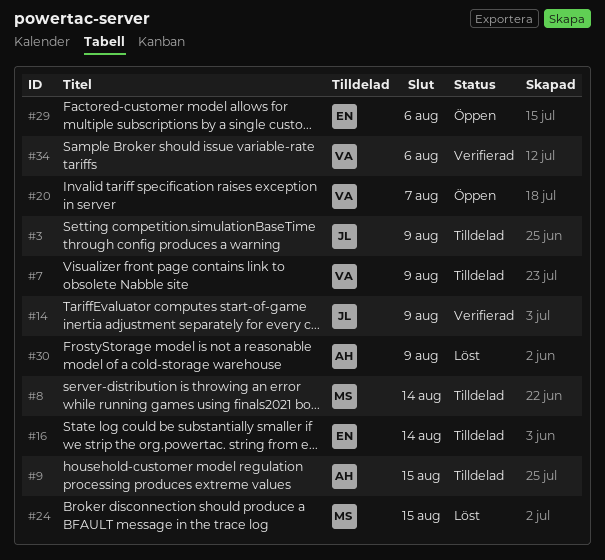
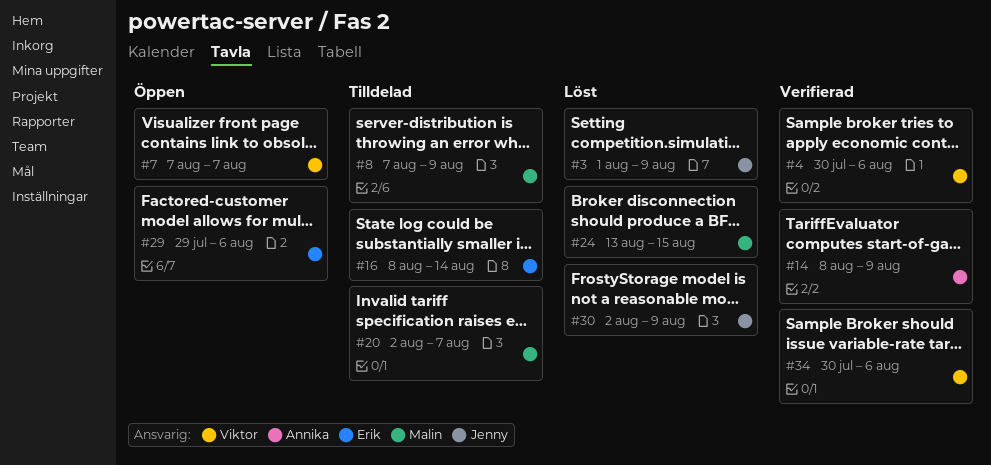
#3, status: Tilldelad -> Löst
#4: none -> present
#7, status: Tilldelad -> Öppen
#7, due: Aug 9 -> Aug 7
#8, due: Aug 14 -> Aug 9
#9: present -> none
#14, owner: Jenny -> Annika
#20, status: Öppen -> Tilldelad
#20, owner: Viktor -> Malin
#30, owner: Annika -> Jenny

